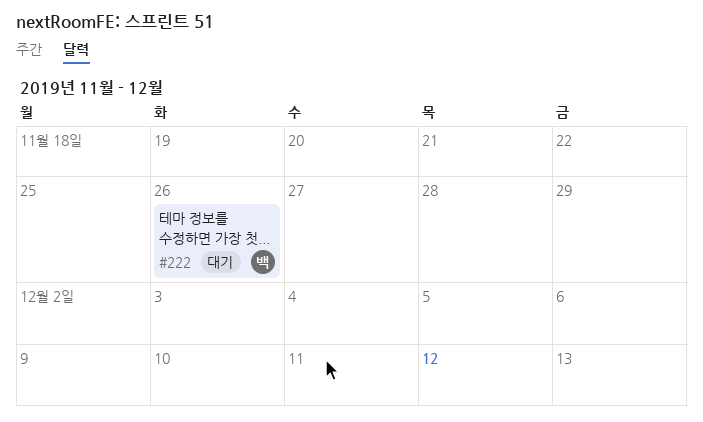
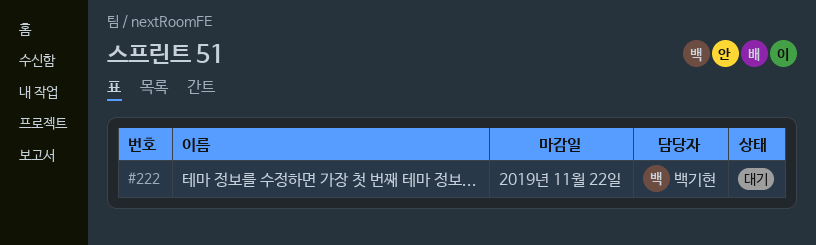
#222, due: Nov 26 -> Nov 22

